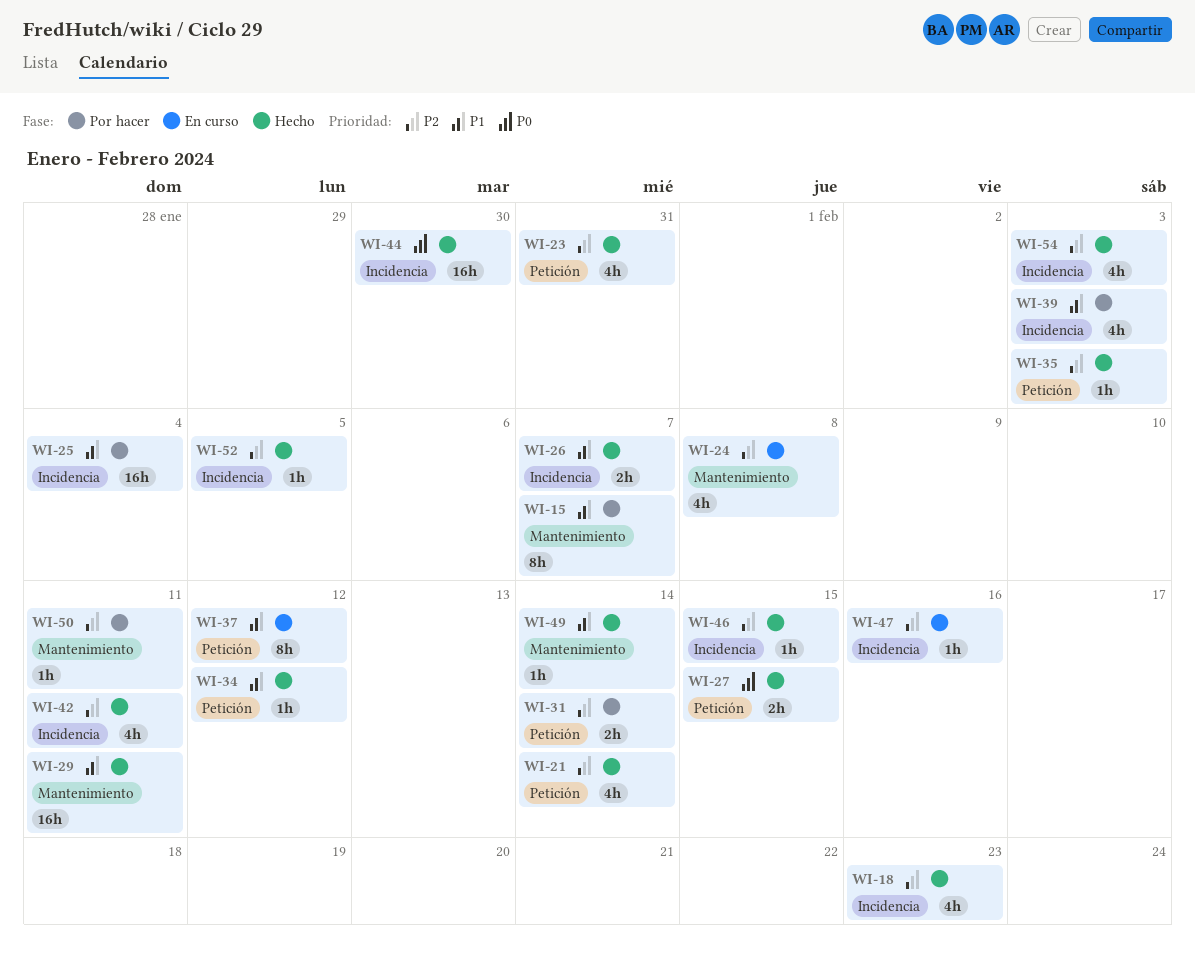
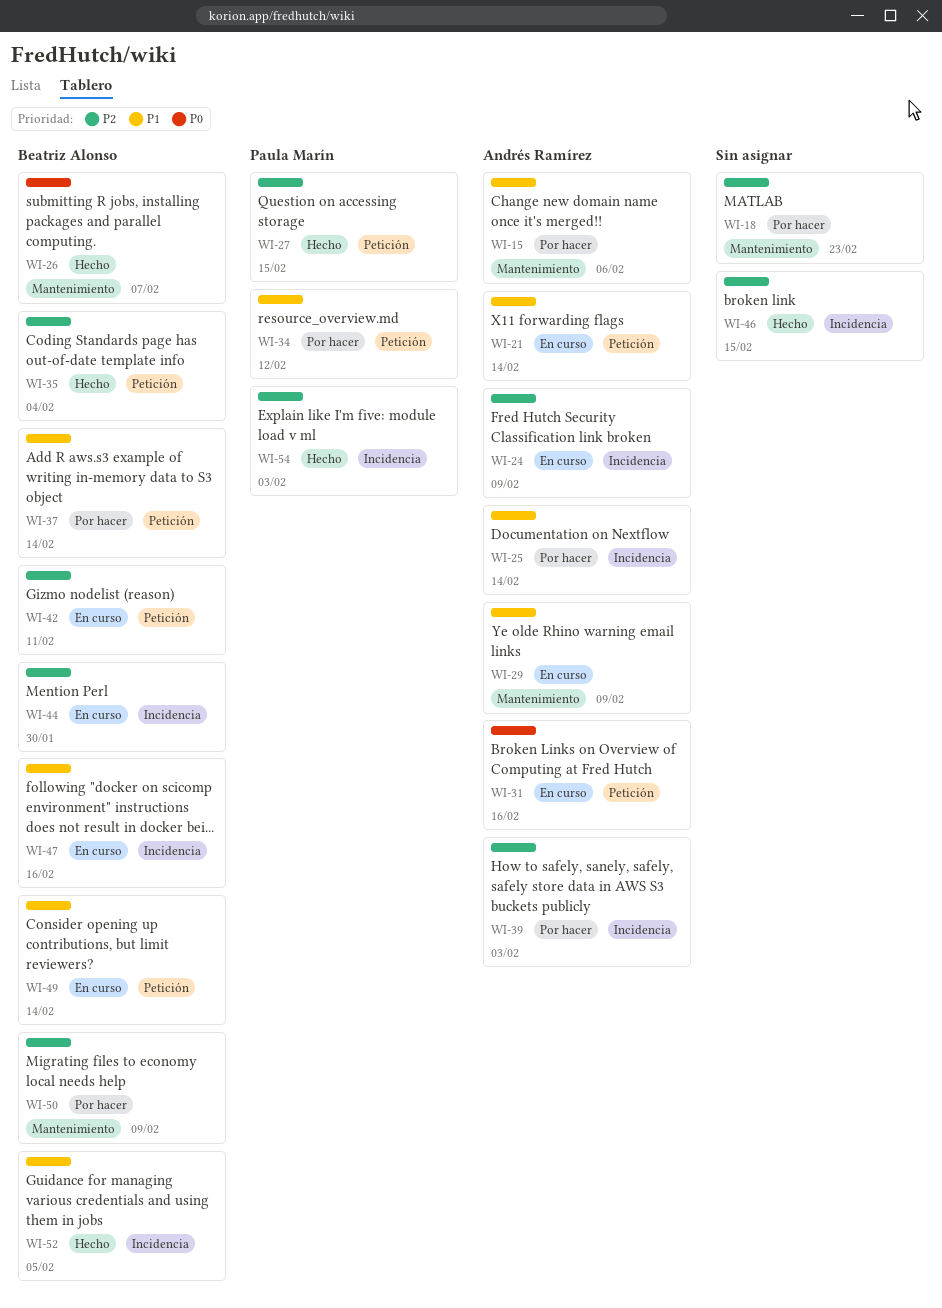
WI-15, due: Feb 7 -> Feb 6
WI-18, status: Hecho -> Por hacer
WI-18, label: Incidencia -> Mantenimiento
WI-21, status: Hecho -> En curso
WI-21, priority: P2 -> P1
WI-23: present -> none
WI-24, label: Mantenimiento -> Incidencia
WI-24, due: Feb 8 -> Feb 9
WI-25, due: Feb 4 -> Feb 14
WI-26, priority: P1 -> P0
WI-26, label: Incidencia -> Mantenimiento
WI-27, priority: P0 -> P2
WI-29, status: Hecho -> En curso
WI-29, due: Feb 11 -> Feb 9
WI-31, status: Por hacer -> En curso
WI-31, priority: P2 -> P0
WI-31, due: Feb 14 -> Feb 16
WI-34, status: Hecho -> Por hacer
WI-35, due: Feb 3 -> Feb 4
WI-37, status: En curso -> Por hacer
WI-37, due: Feb 12 -> Feb 14
WI-39, priority: P1 -> P2
WI-42, status: Hecho -> En curso
WI-42, label: Incidencia -> Petición
WI-44, status: Hecho -> En curso
WI-44, priority: P0 -> P2
WI-47, priority: P2 -> P1
WI-49, status: Hecho -> En curso
WI-49, label: Mantenimiento -> Petición
WI-50, due: Feb 11 -> Feb 9
WI-52, priority: P2 -> P1

